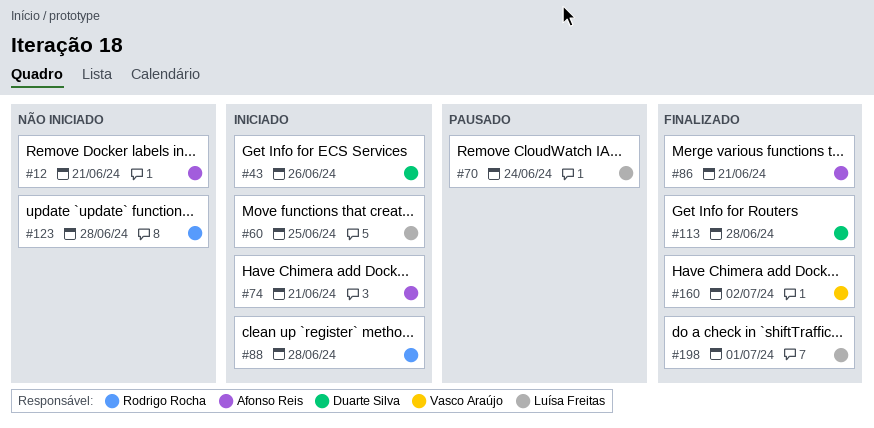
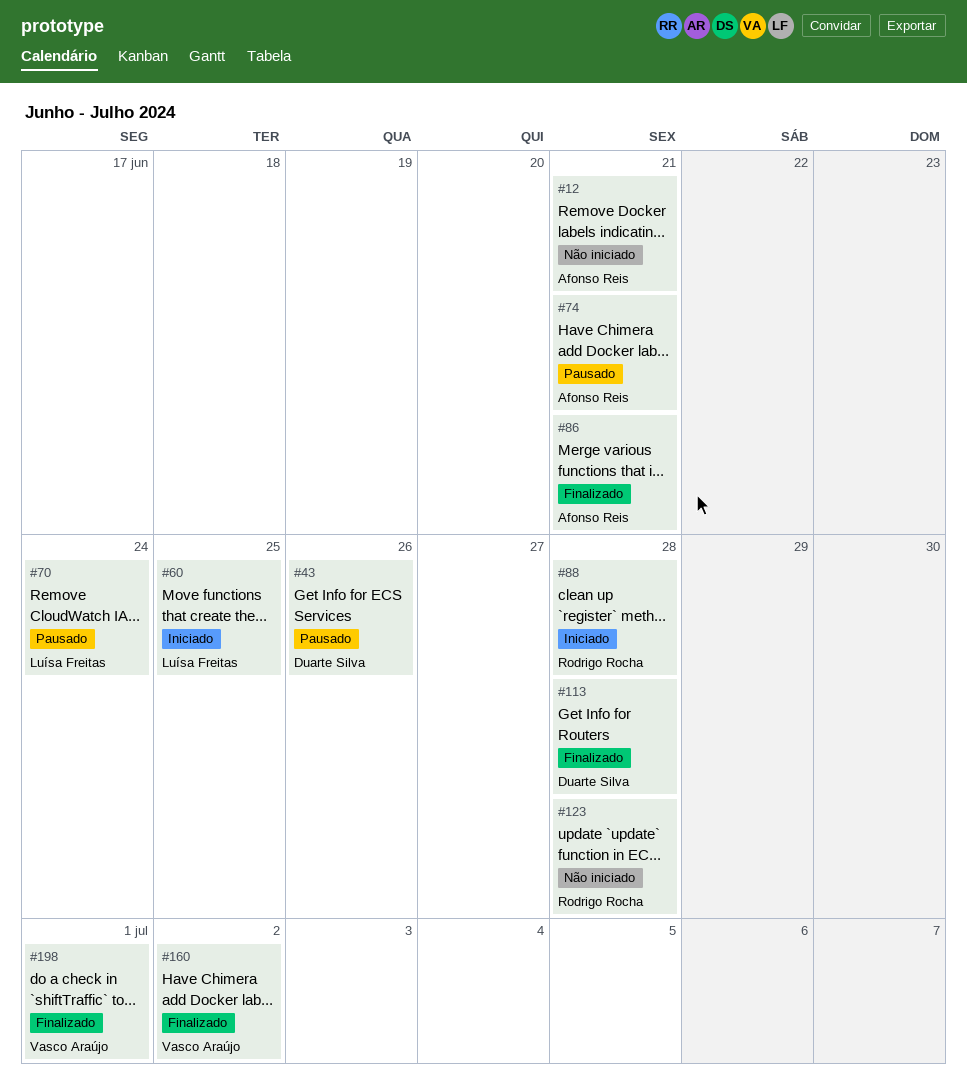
#43, status: Iniciado -> Pausado
#74, status: Iniciado -> Pausado
#198, owner: Luísa Freitas -> Vasco Araújo

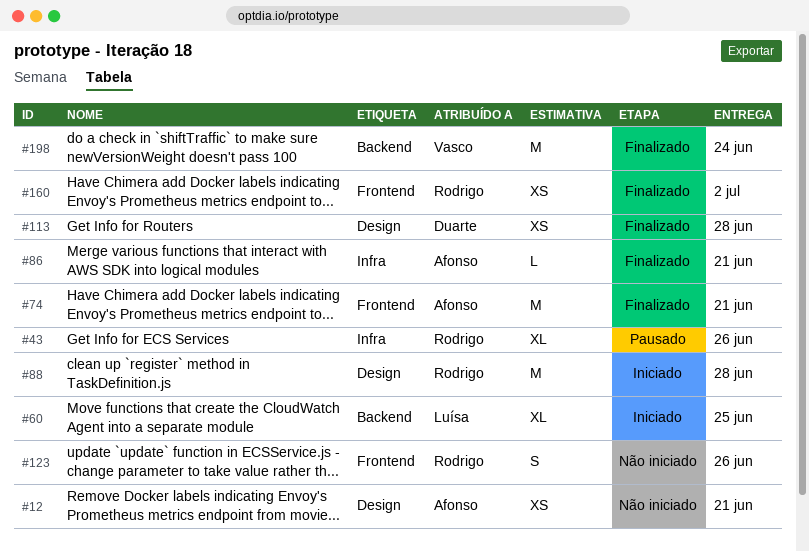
#43, owner: Duarte Silva -> Rodrigo Rocha
#70: present -> none
#74, status: Pausado -> Finalizado
#123, due: Jun 28 -> Jun 26
#160, owner: Vasco Araújo -> Rodrigo Rocha
#198, due: Jul 1 -> Jun 24

